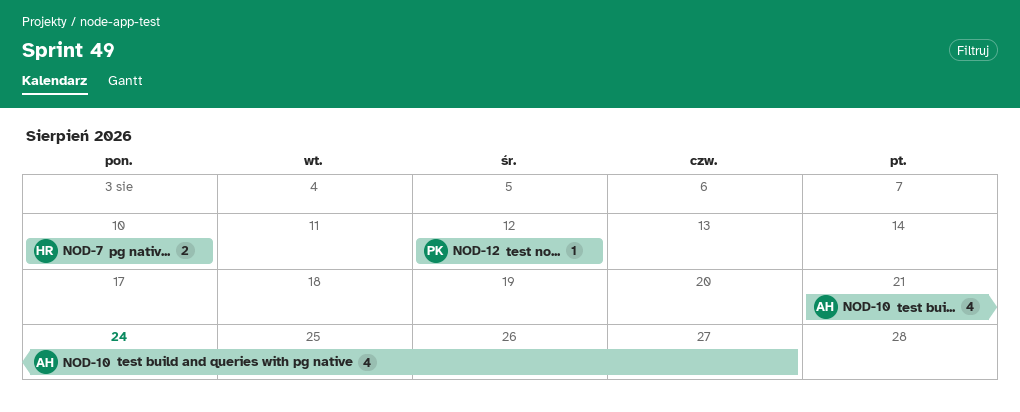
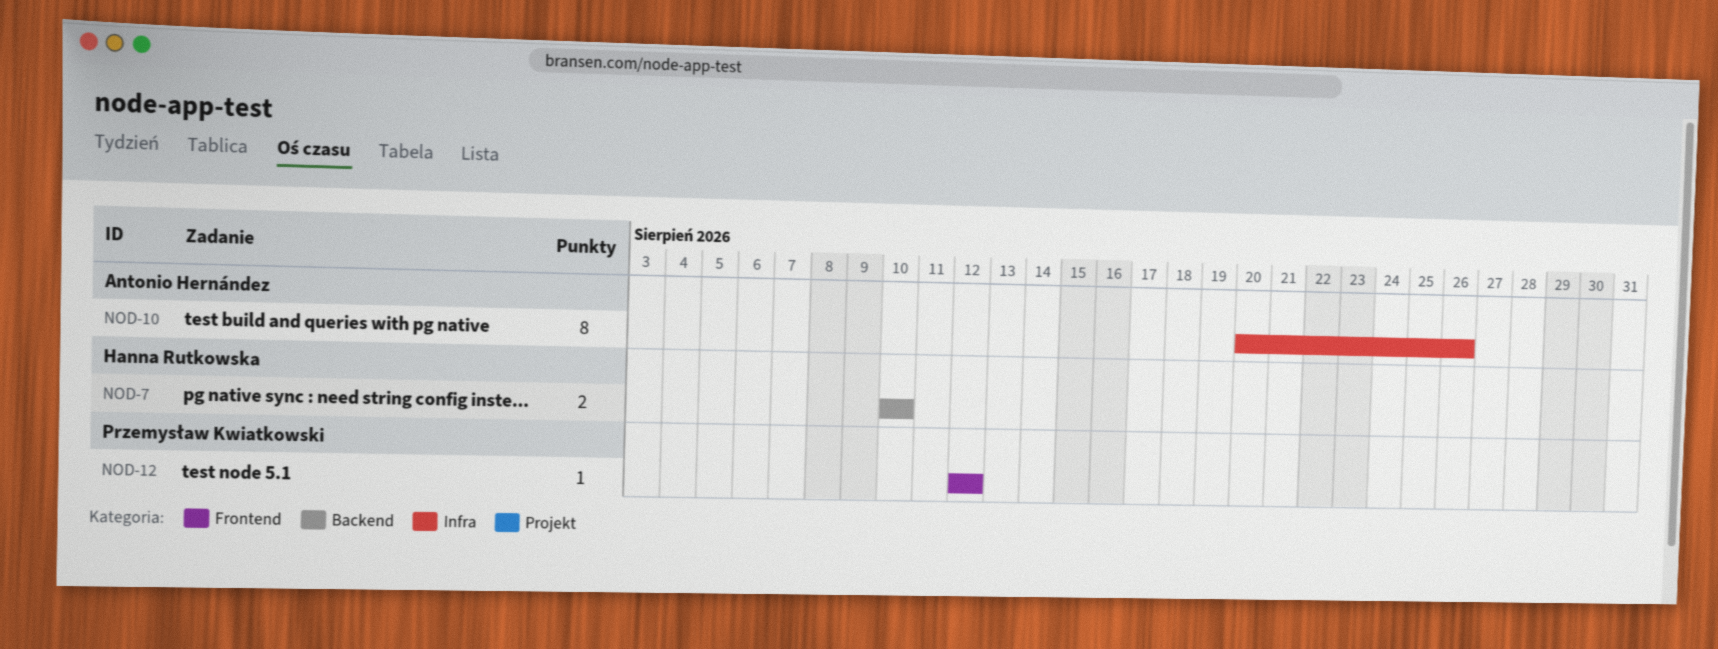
NOD-10, estimate: 4 -> 8
NOD-10, start: Aug 21 -> Aug 20
NOD-10, due: Aug 27 -> Aug 26

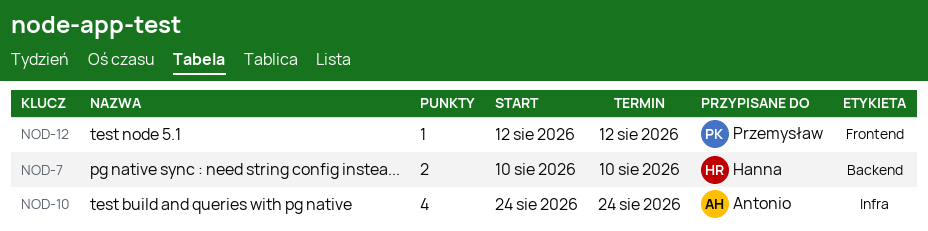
NOD-10, estimate: 8 -> 4
NOD-10, start: Aug 20 -> Aug 24
NOD-10, due: Aug 26 -> Aug 24

